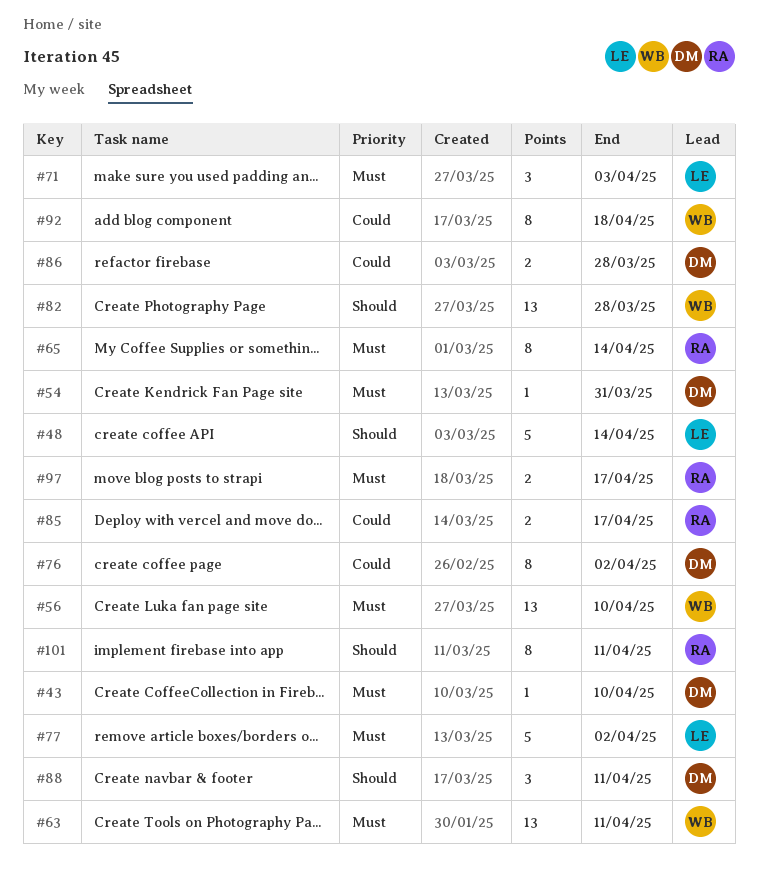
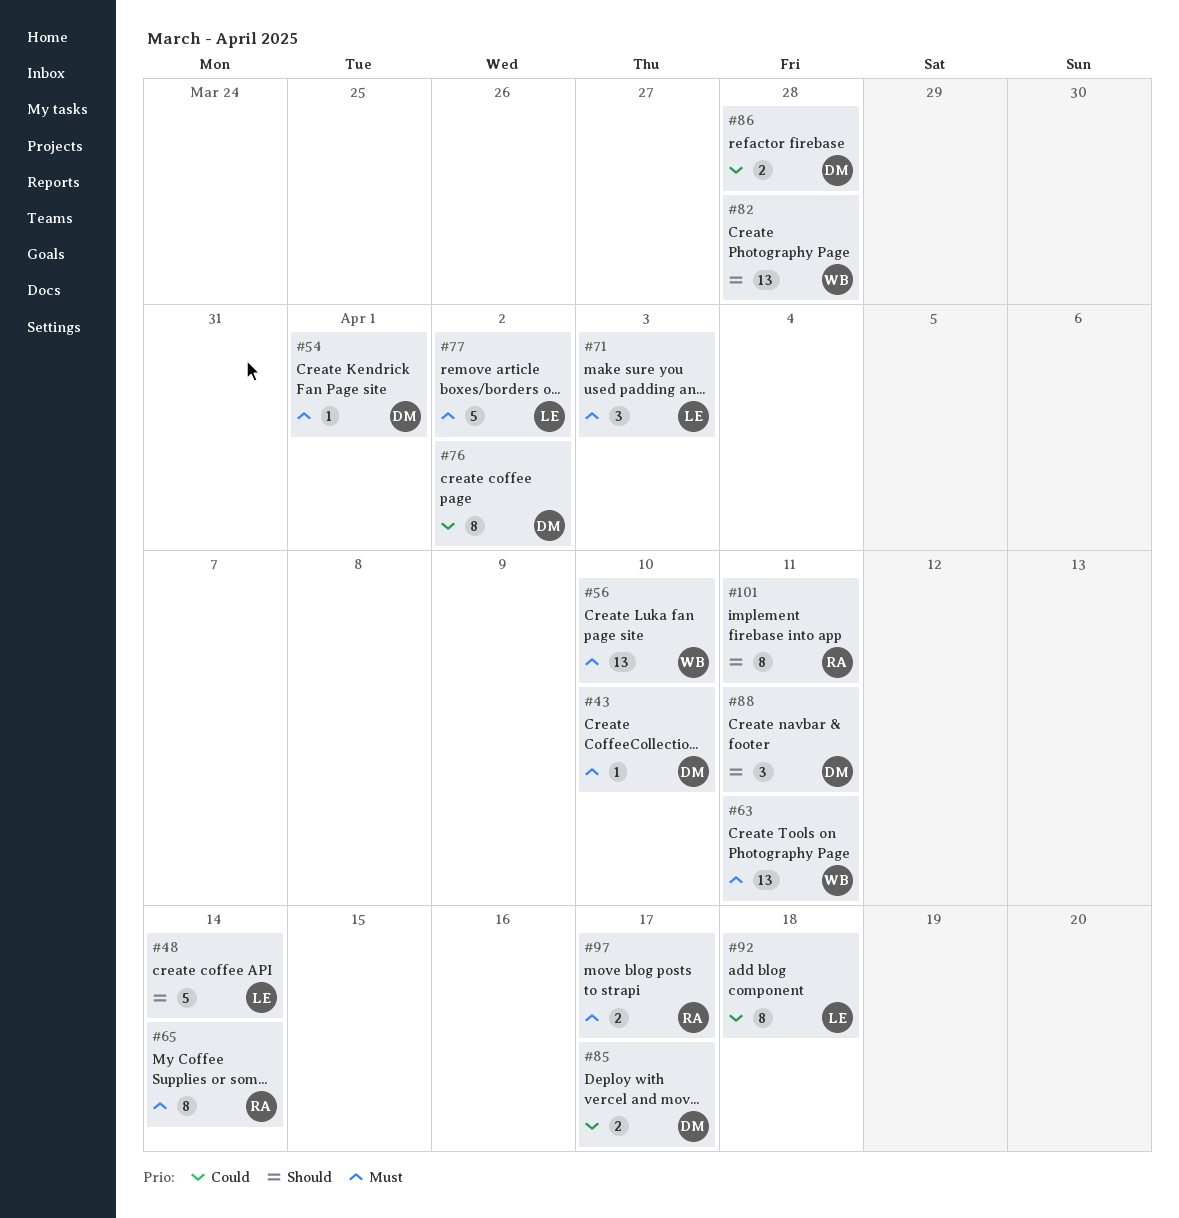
#54, due: Mar 31 -> Apr 1
#85, owner: RA -> DM
#92, owner: WB -> LE

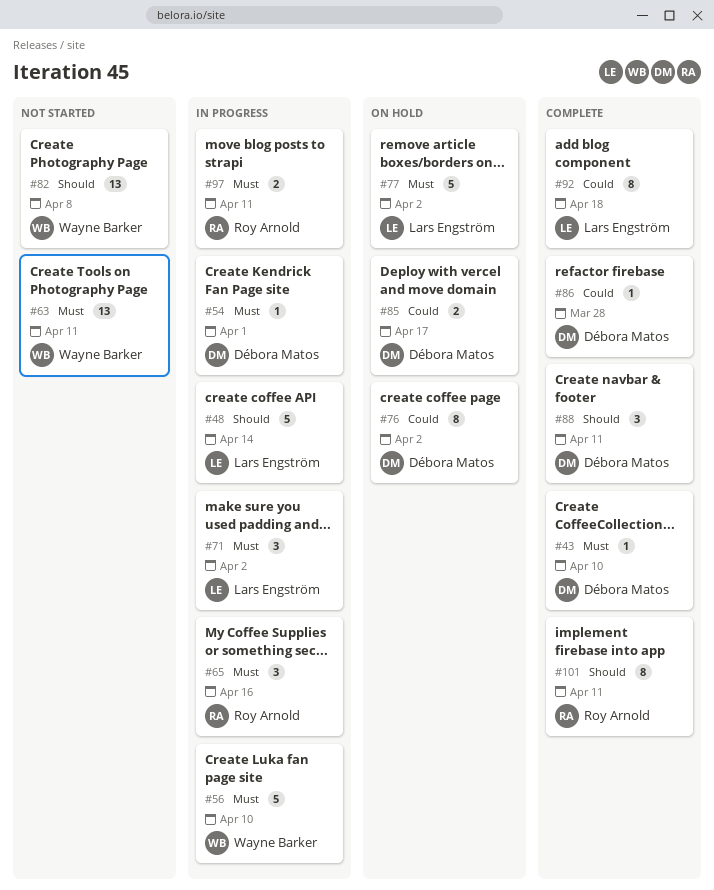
#56, estimate: 13 -> 5
#65, estimate: 8 -> 3
#65, due: Apr 14 -> Apr 16
#71, due: Apr 3 -> Apr 2
#82, due: Mar 28 -> Apr 8
#86, estimate: 2 -> 1
#97, due: Apr 17 -> Apr 11

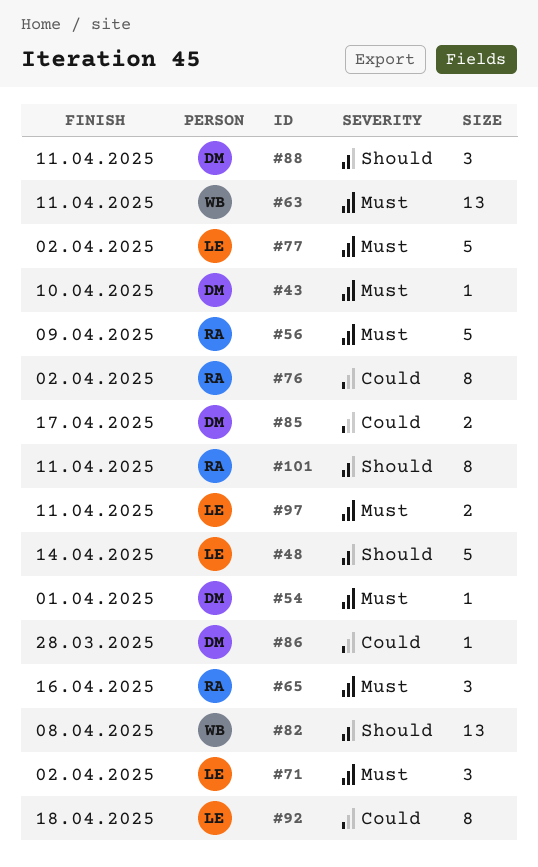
#56, owner: Wayne Barker -> Roy Arnold
#56, due: Apr 10 -> Apr 9
#76, owner: Débora Matos -> Roy Arnold
#97, owner: Roy Arnold -> Lars Engström

